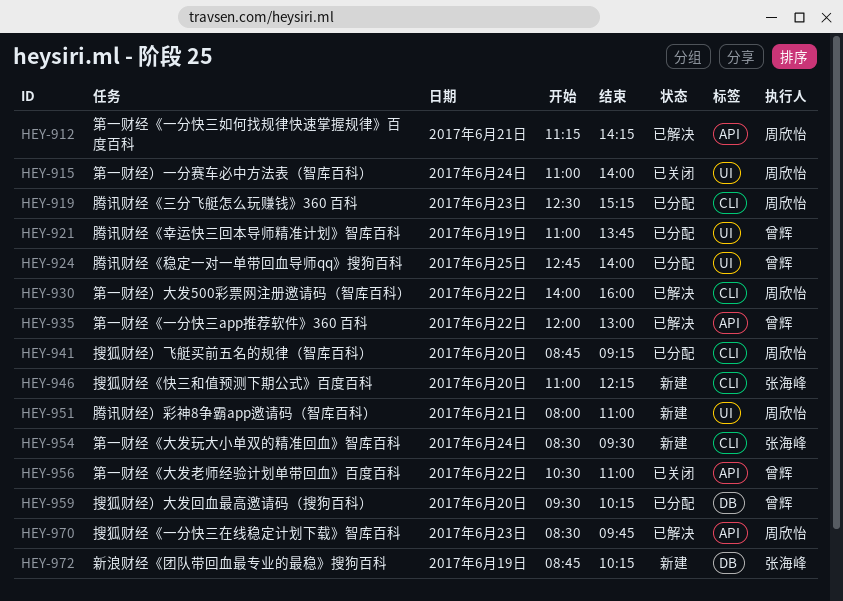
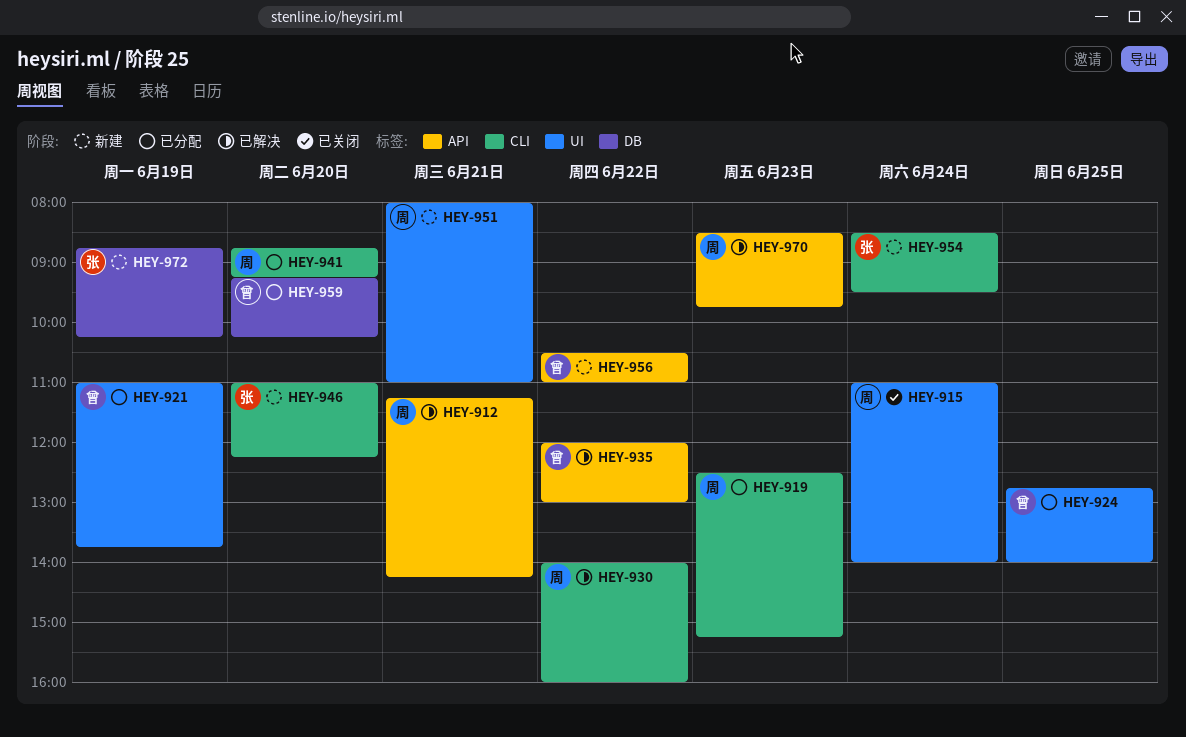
HEY-956, status: 已关闭 -> 新建
HEY-959, begins: 09:30 -> 09:15

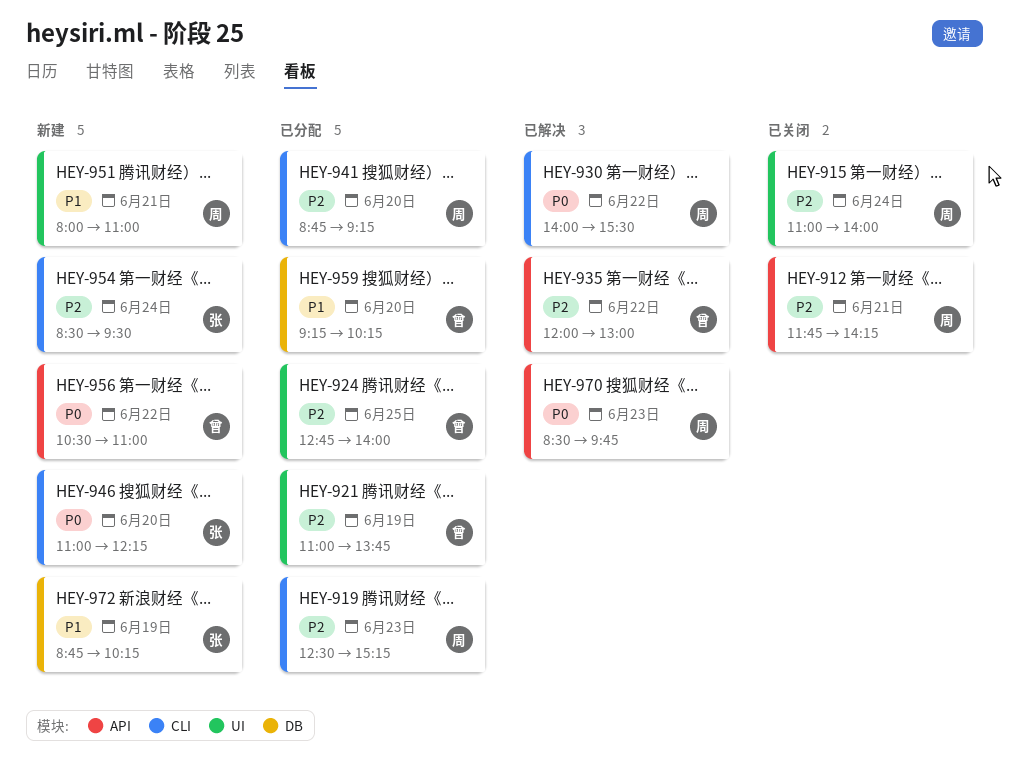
HEY-912, status: 已解决 -> 已关闭
HEY-912, begins: 11:15 -> 11:45
HEY-930, ends: 16:00 -> 15:30

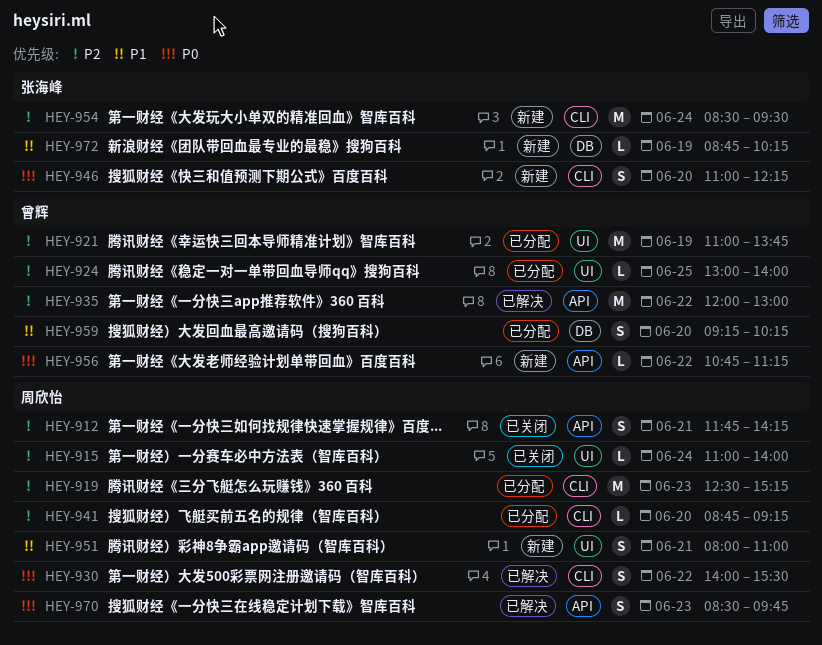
HEY-924, begins: 12:45 -> 13:00
HEY-956, begins: 10:30 -> 10:45
HEY-956, ends: 11:00 -> 11:15

